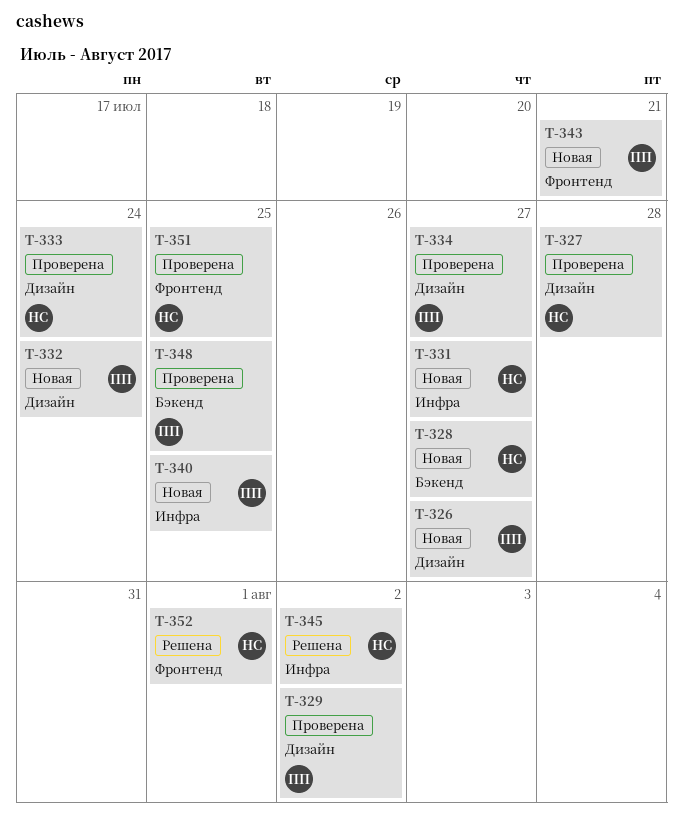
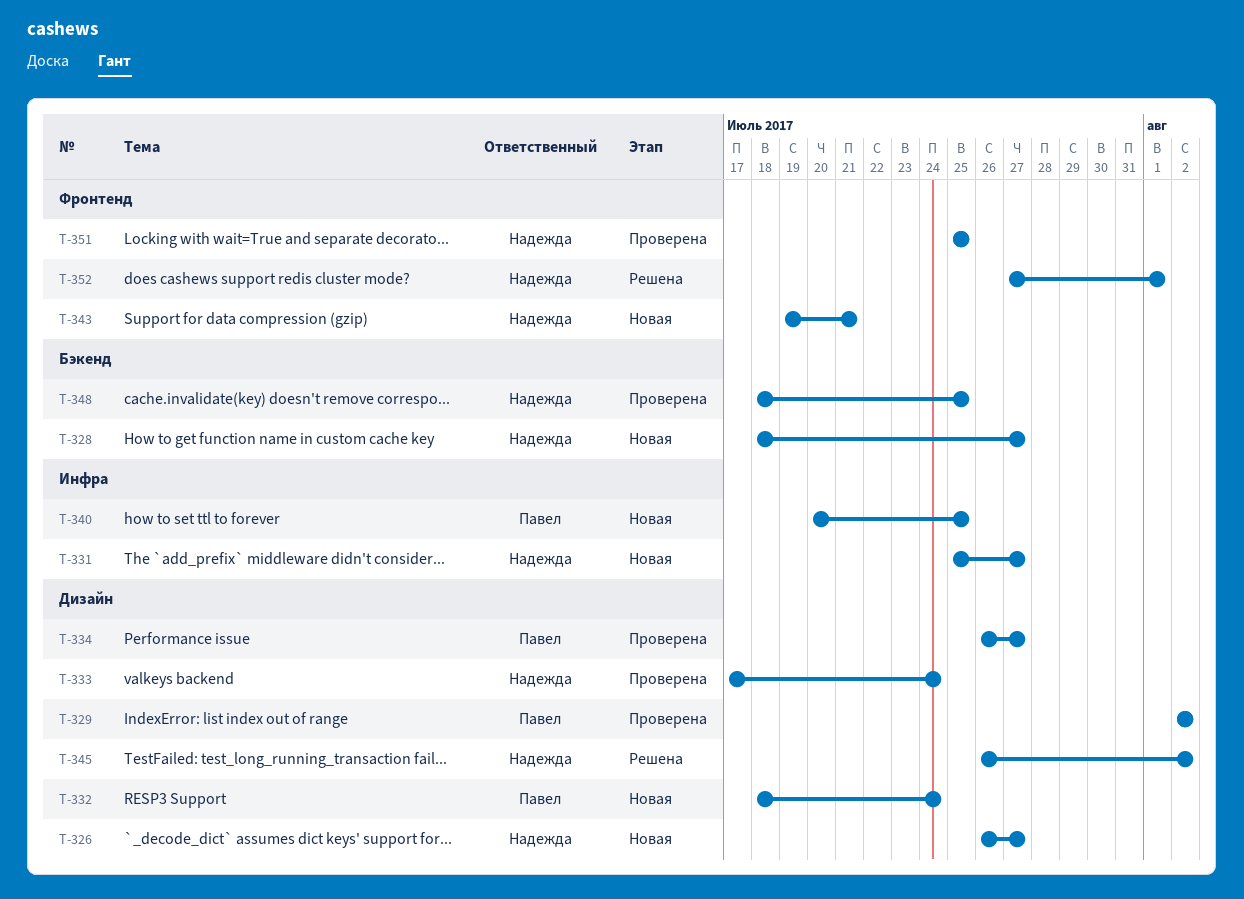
T-326, owner: Павел -> Надежда
T-327: present -> none
T-343, owner: Павел -> Надежда
T-345, label: Инфра -> Дизайн
T-348, owner: Павел -> Надежда

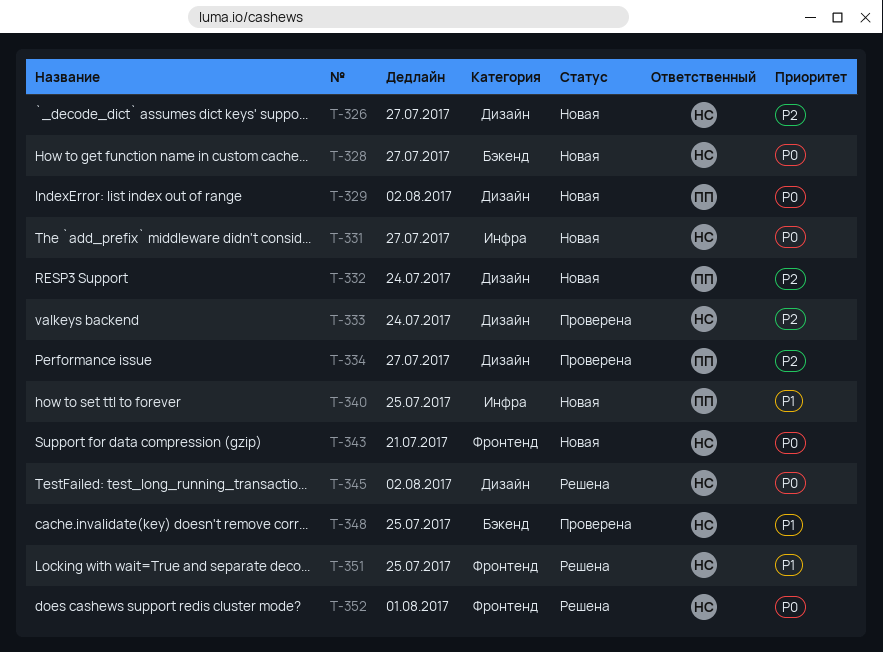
T-329, status: Проверена -> Новая
T-351, status: Проверена -> Решена

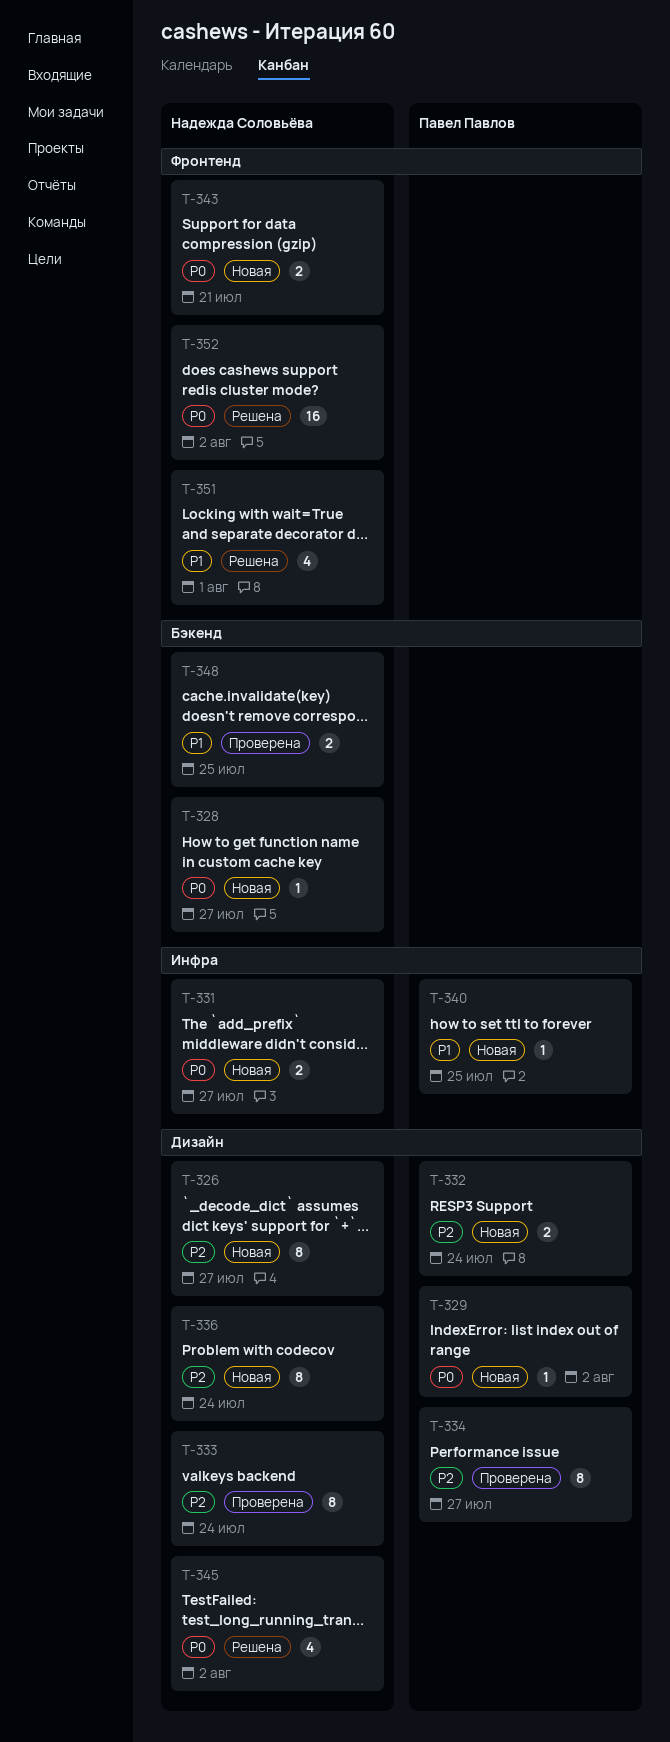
T-336: none -> present
T-351, due: Jul 25 -> Aug 1
T-352, due: Aug 1 -> Aug 2

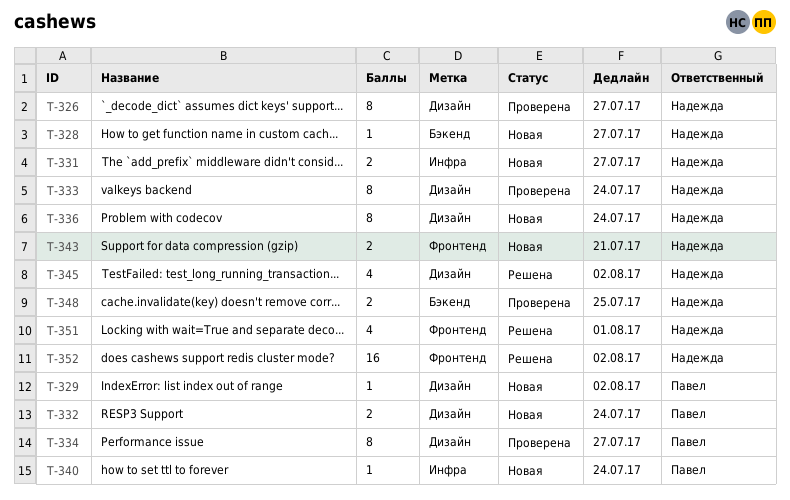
T-326, status: Новая -> Проверена
T-340, due: Jul 25 -> Jul 24

